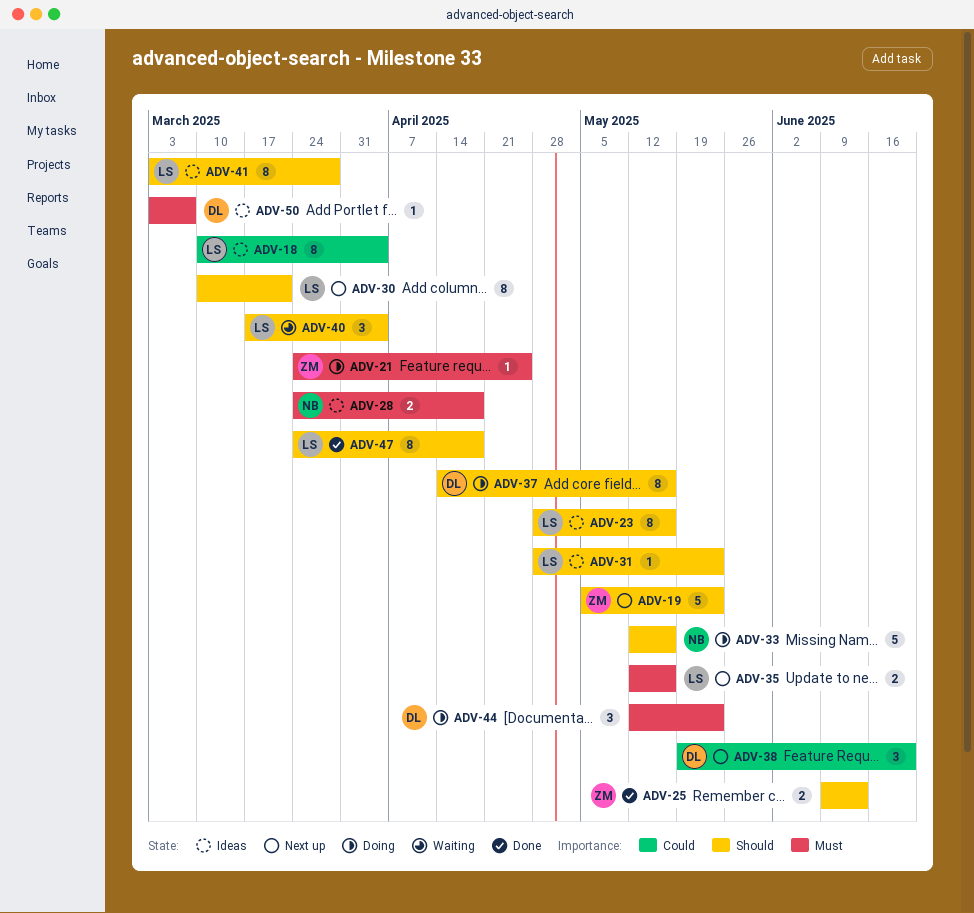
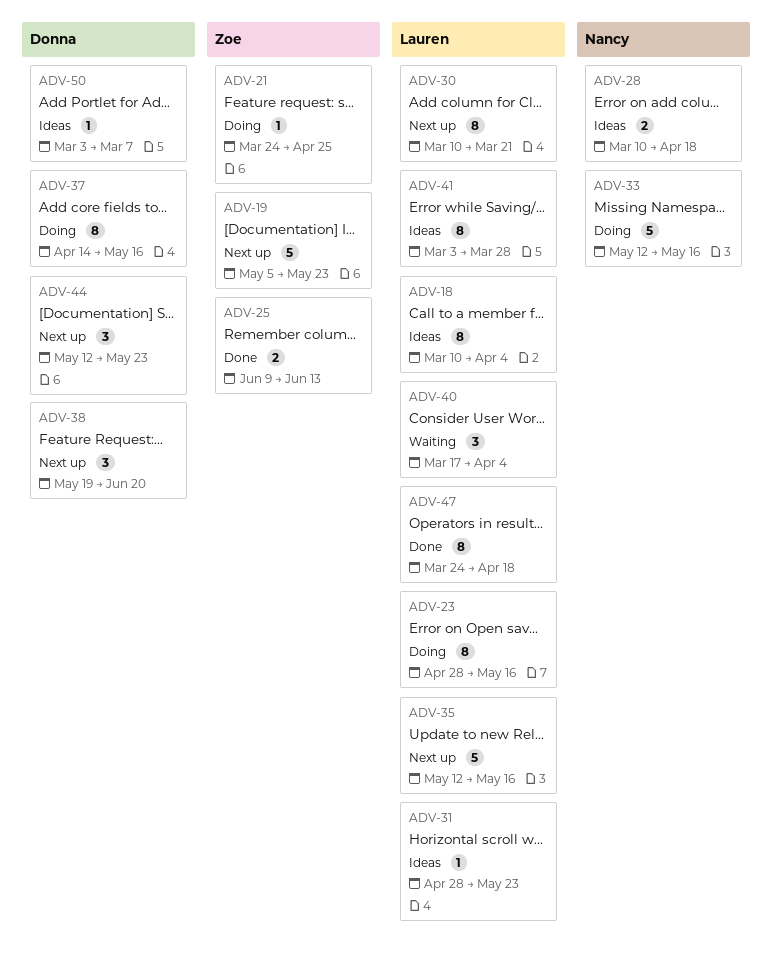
ADV-23, status: Ideas -> Doing
ADV-28, start: Mar 24 -> Mar 10
ADV-35, estimate: 2 -> 5
ADV-44, status: Doing -> Next up

